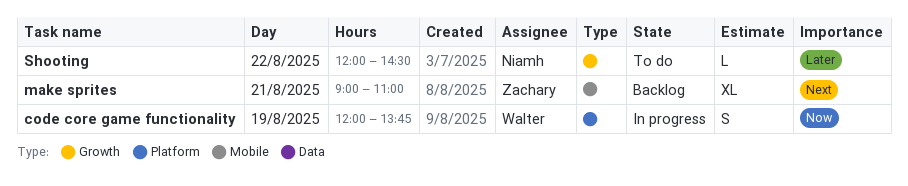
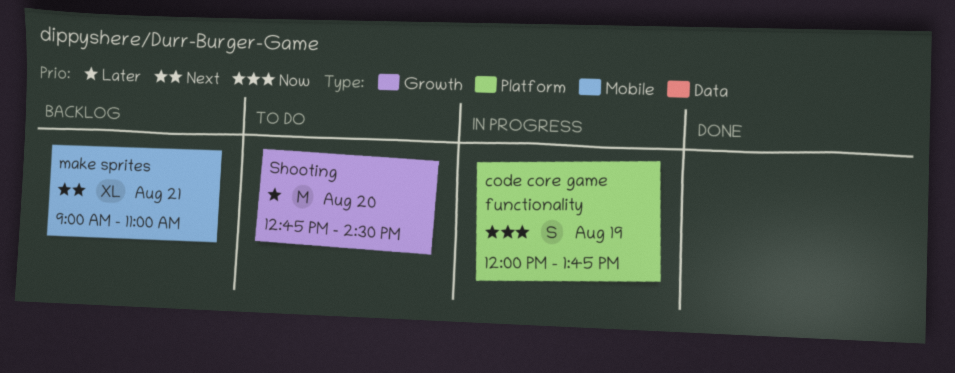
Shooting, estimate: L -> M
Shooting, day: Aug 22 -> Aug 20
Shooting, begins: 12:00 -> 12:45

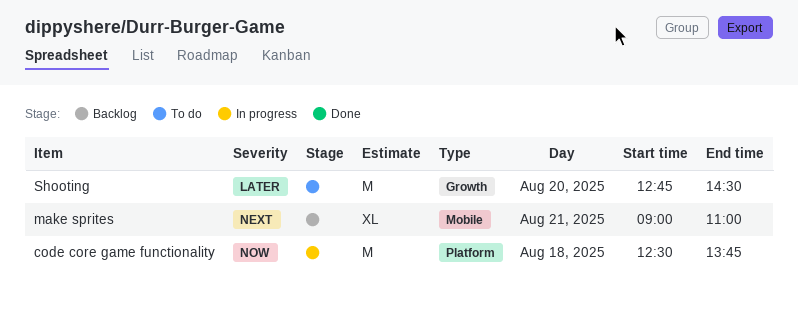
code core game functionality, estimate: S -> M
code core game functionality, day: Aug 19 -> Aug 18
code core game functionality, begins: 12:00 -> 12:30

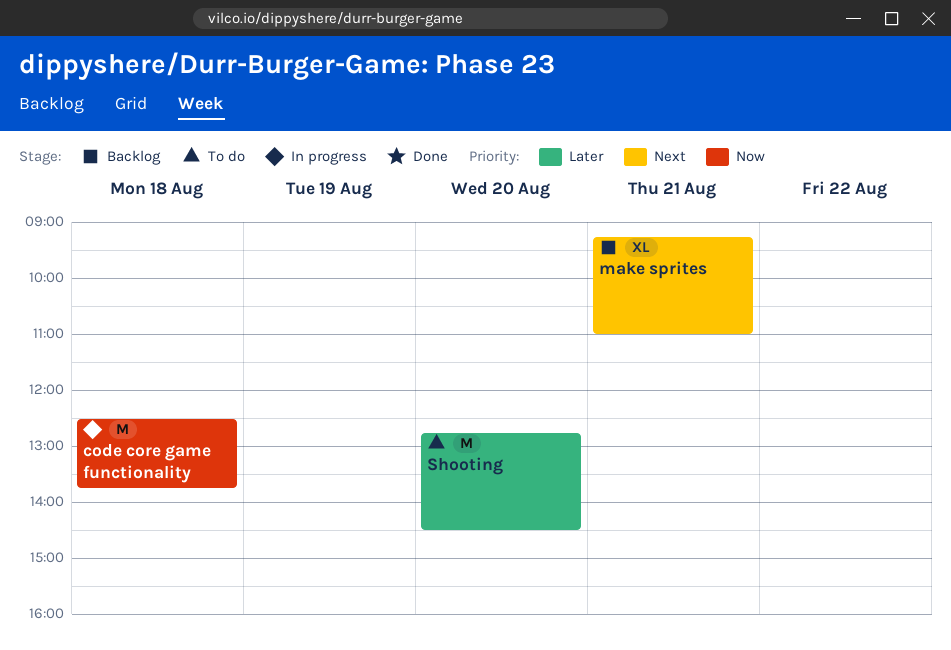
make sprites, begins: 09:00 -> 09:15

